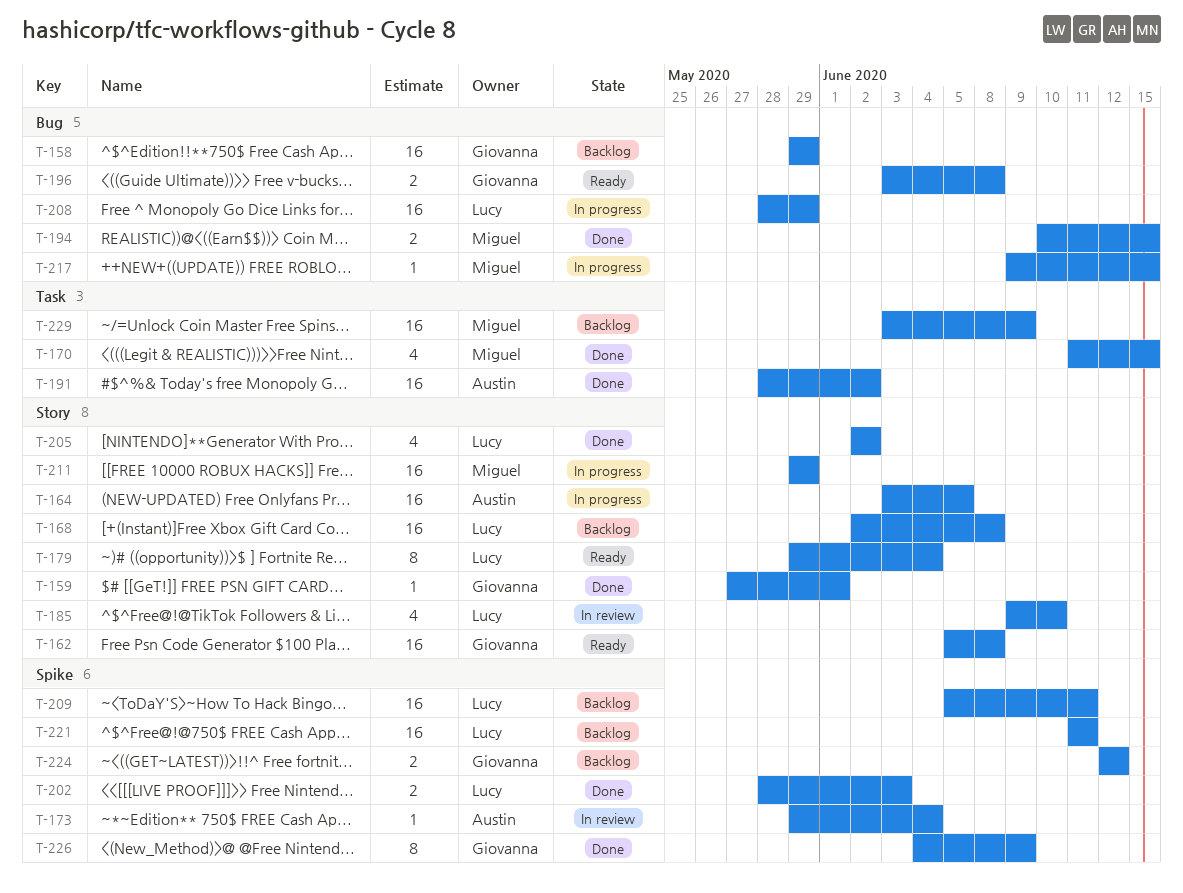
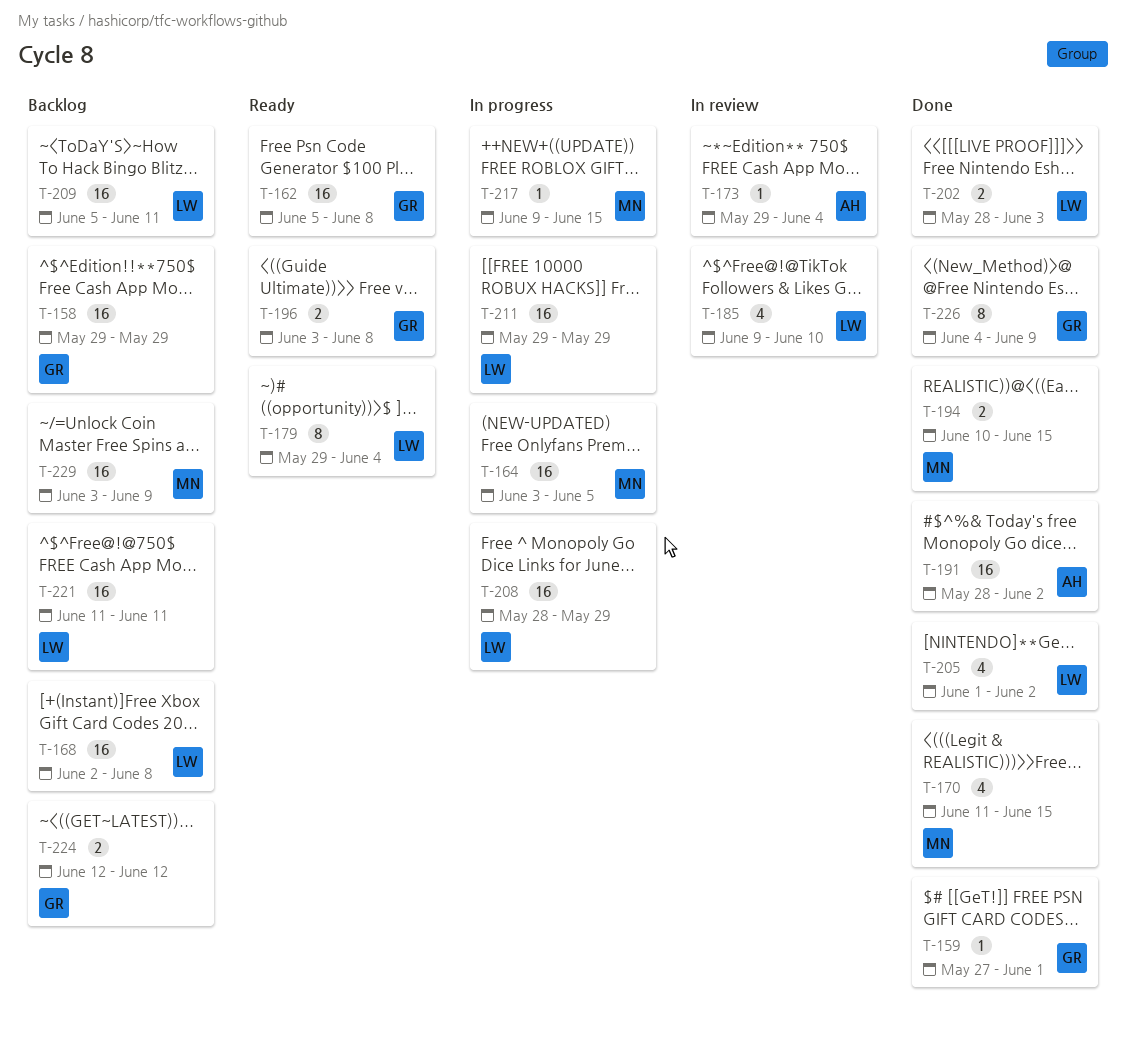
T-164, owner: Austin -> Miguel
T-205, start: Jun 2 -> Jun 1
T-211, owner: Miguel -> Lucy

